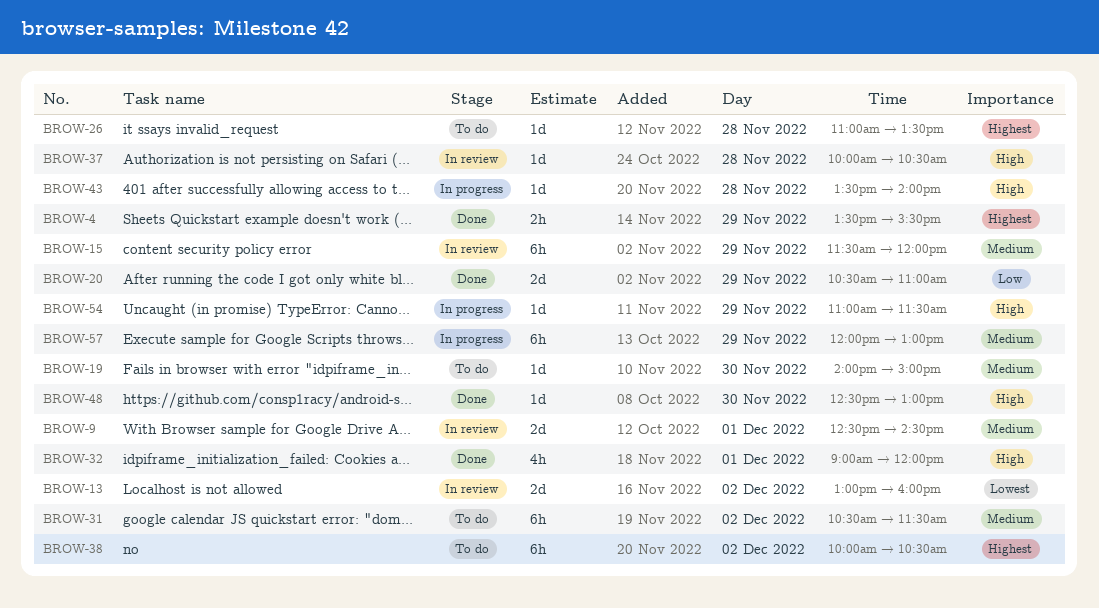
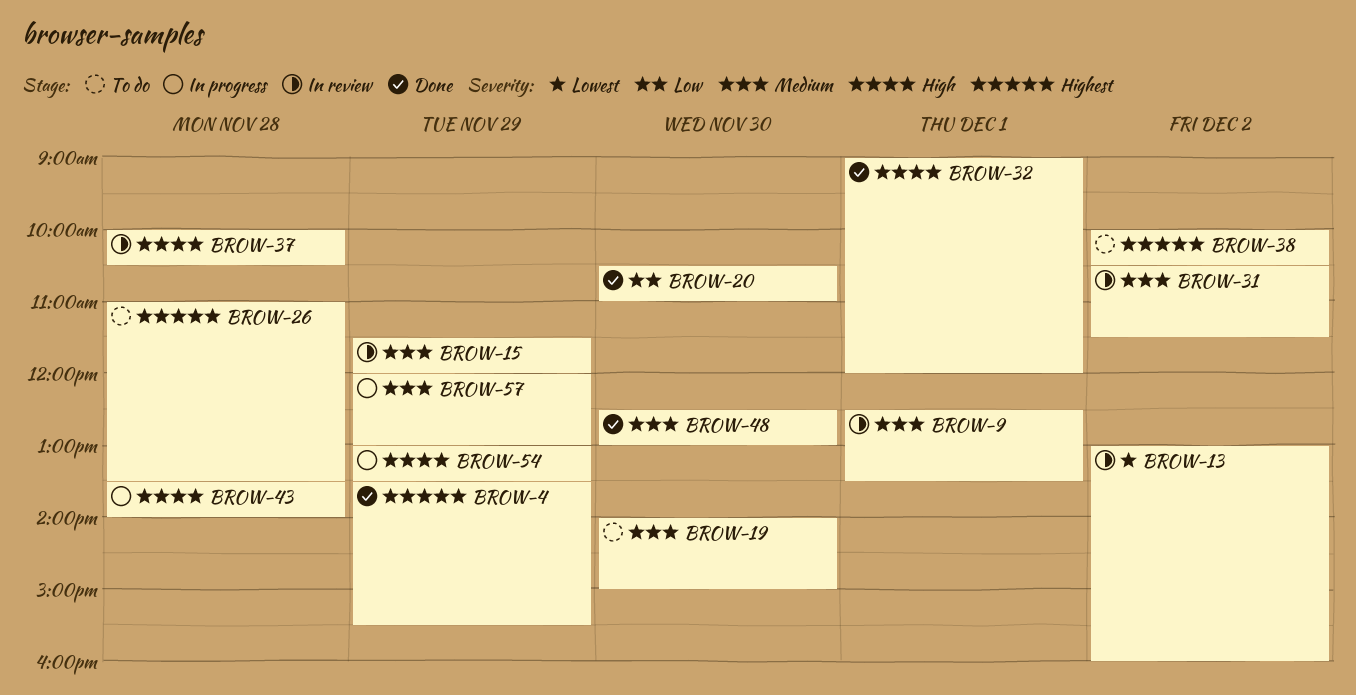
BROW-9, ends: 14:30 -> 13:30
BROW-20, day: Nov 29 -> Nov 30
BROW-31, status: To do -> In review
BROW-48, priority: High -> Medium
BROW-54, begins: 11:00 -> 13:00
BROW-54, ends: 11:30 -> 13:30

